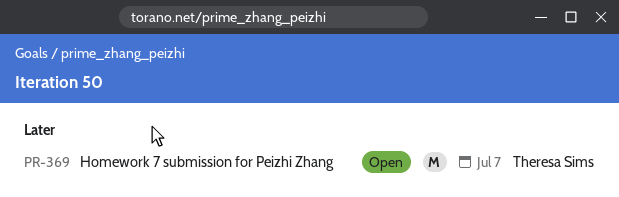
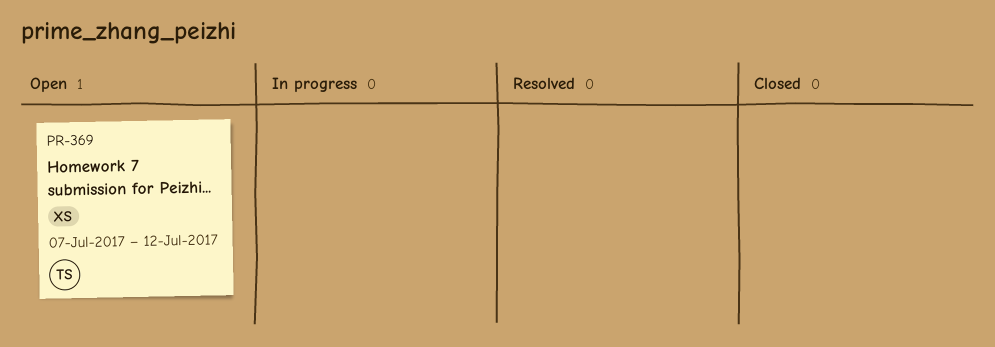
PR-369, estimate: M -> XS
PR-369, due: Jul 7 -> Jul 12

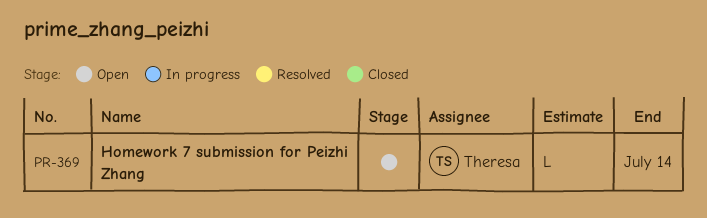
PR-369, estimate: XS -> L
PR-369, due: Jul 12 -> Jul 14

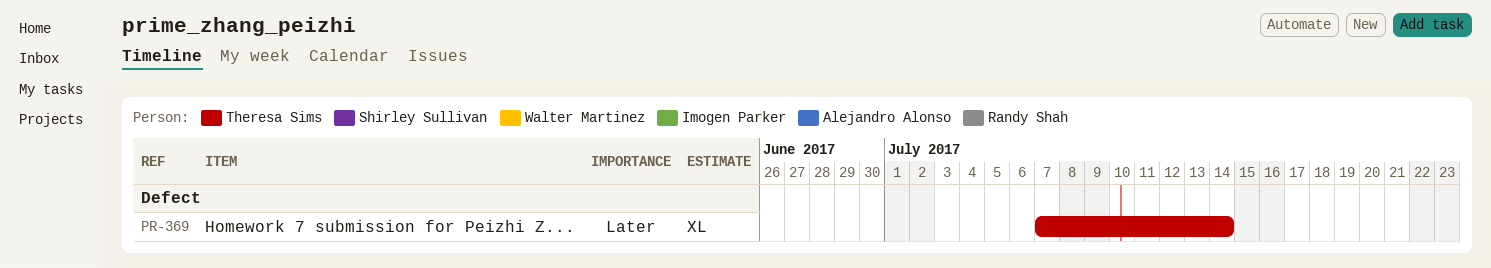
PR-369, estimate: L -> XL

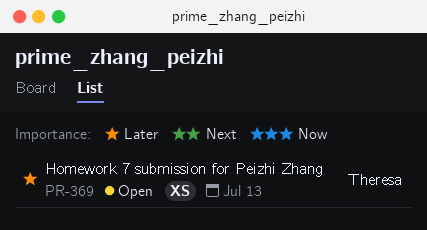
PR-369, estimate: XL -> XS
PR-369, due: Jul 14 -> Jul 13

